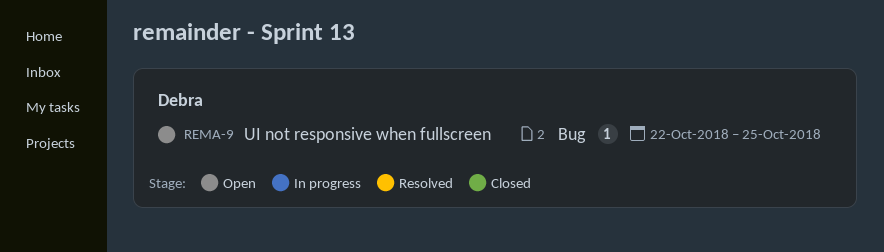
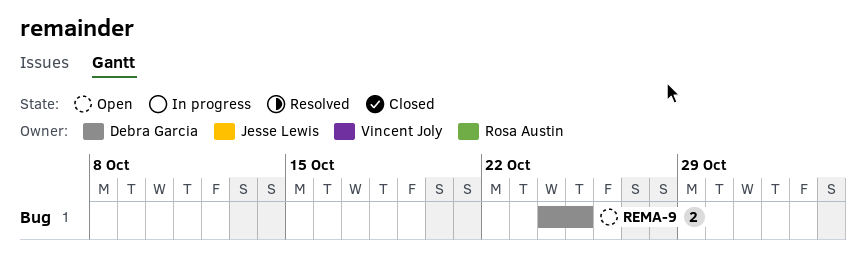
REMA-9, estimate: 1 -> 2
REMA-9, start: Oct 22 -> Oct 24

